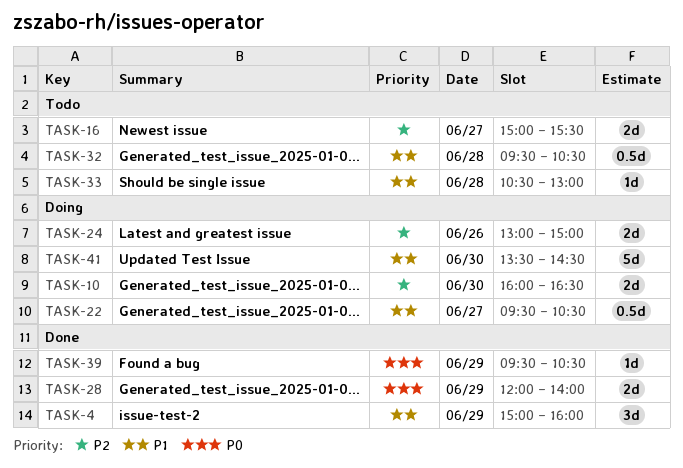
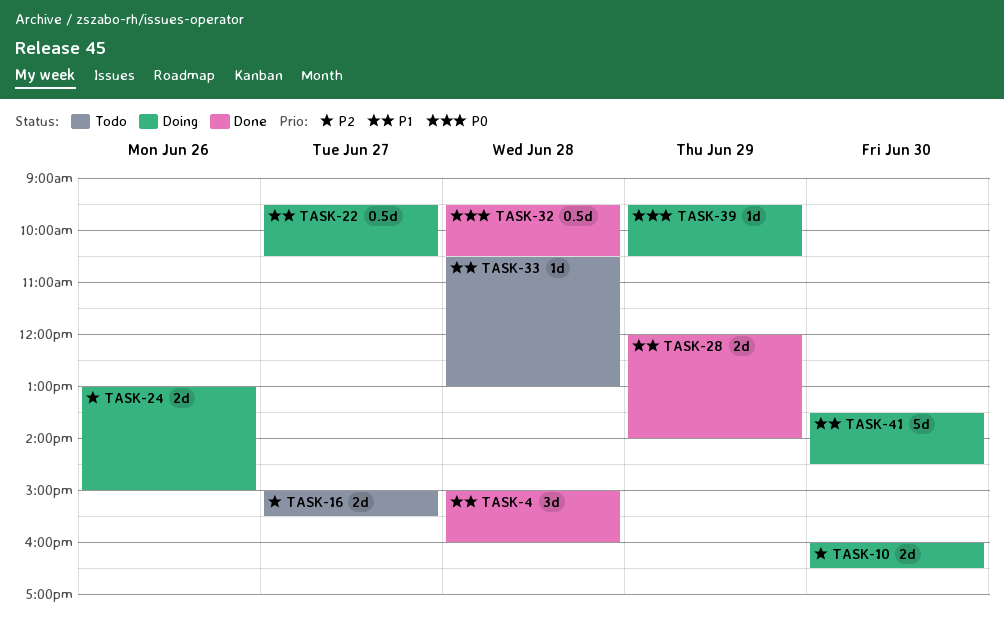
TASK-4, day: Jun 29 -> Jun 28
TASK-28, priority: P0 -> P1
TASK-32, status: Todo -> Done
TASK-32, priority: P1 -> P0
TASK-39, status: Done -> Doing

